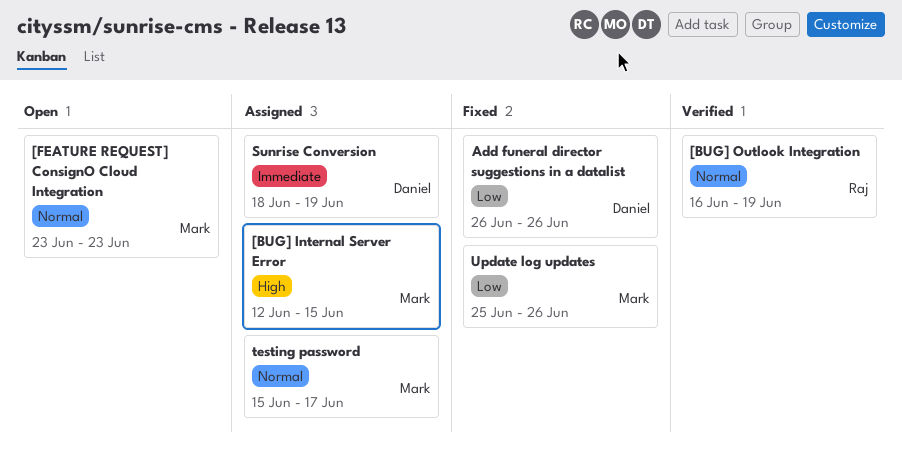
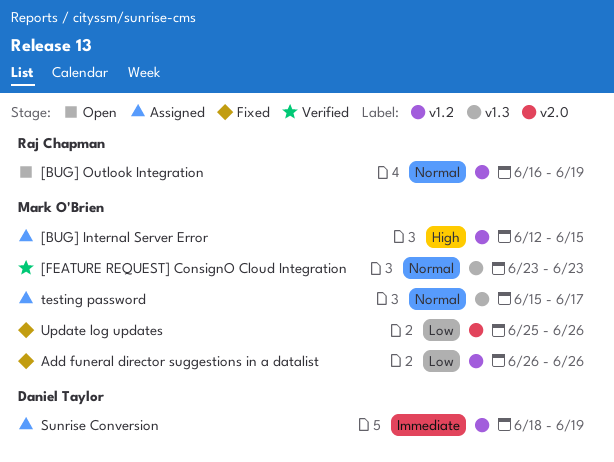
[BUG] Outlook Integration, status: Verified -> Open
[FEATURE REQUEST] ConsignO Cloud Integration, status: Open -> Verified
Add funeral director suggestions in a datalist, owner: Daniel Taylor -> Mark O'Brien

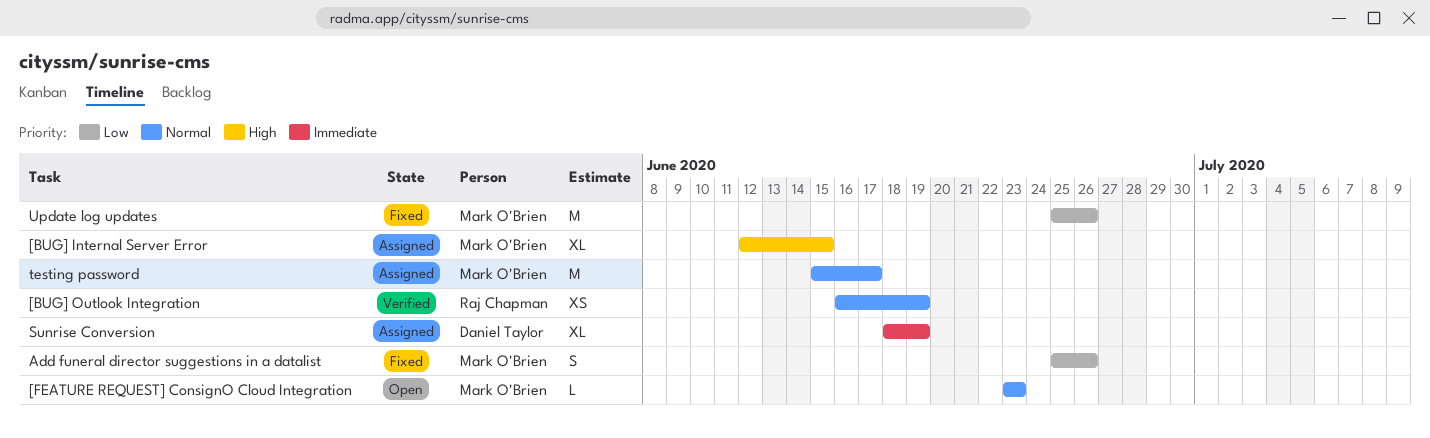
[BUG] Outlook Integration, status: Open -> Verified
[FEATURE REQUEST] ConsignO Cloud Integration, status: Verified -> Open
Add funeral director suggestions in a datalist, start: Jun 26 -> Jun 25

